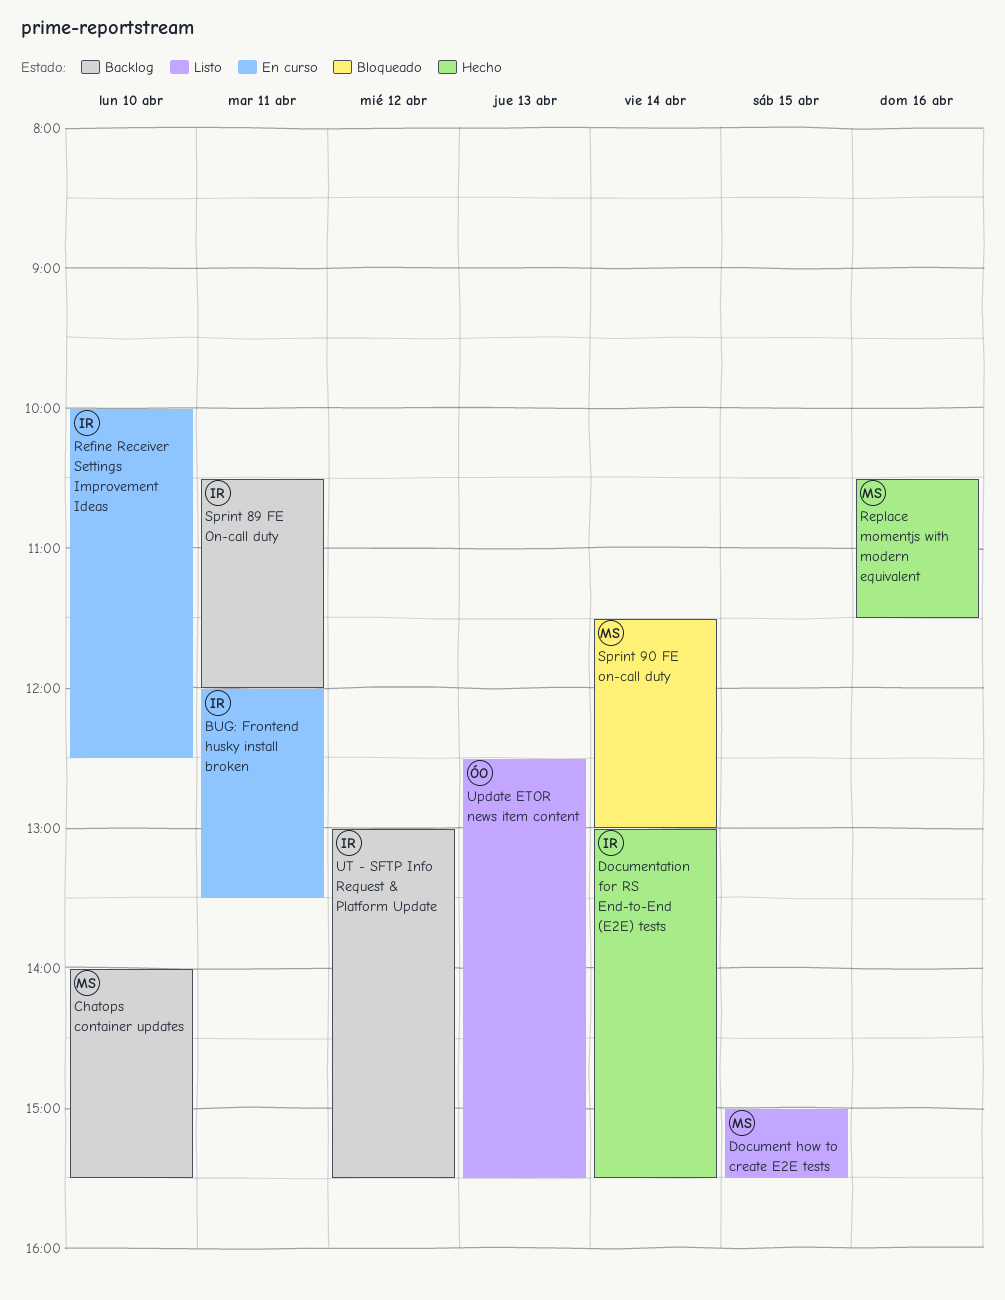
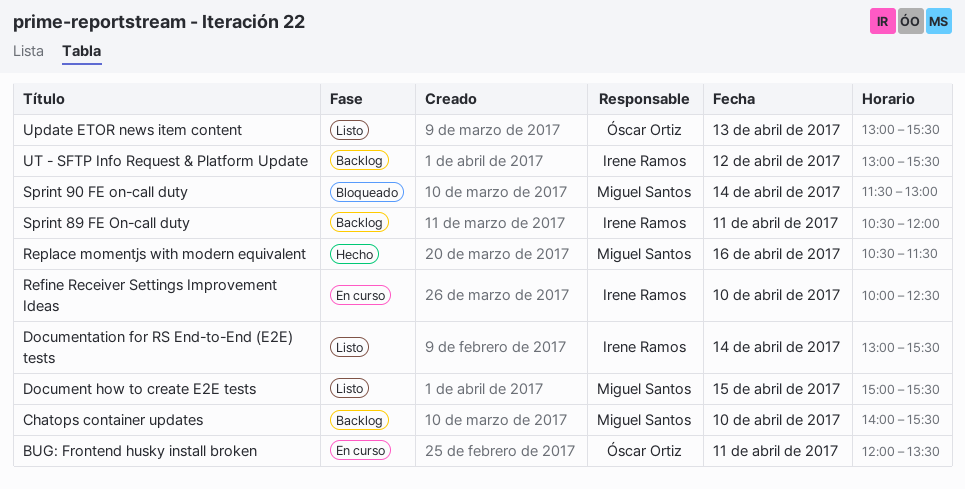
BUG: Frontend husky install broken, owner: Irene Ramos -> Óscar Ortiz
Documentation for RS End-to-End (E2E) tests, status: Hecho -> Listo
Update ETOR news item content, begins: 12:30 -> 13:00

